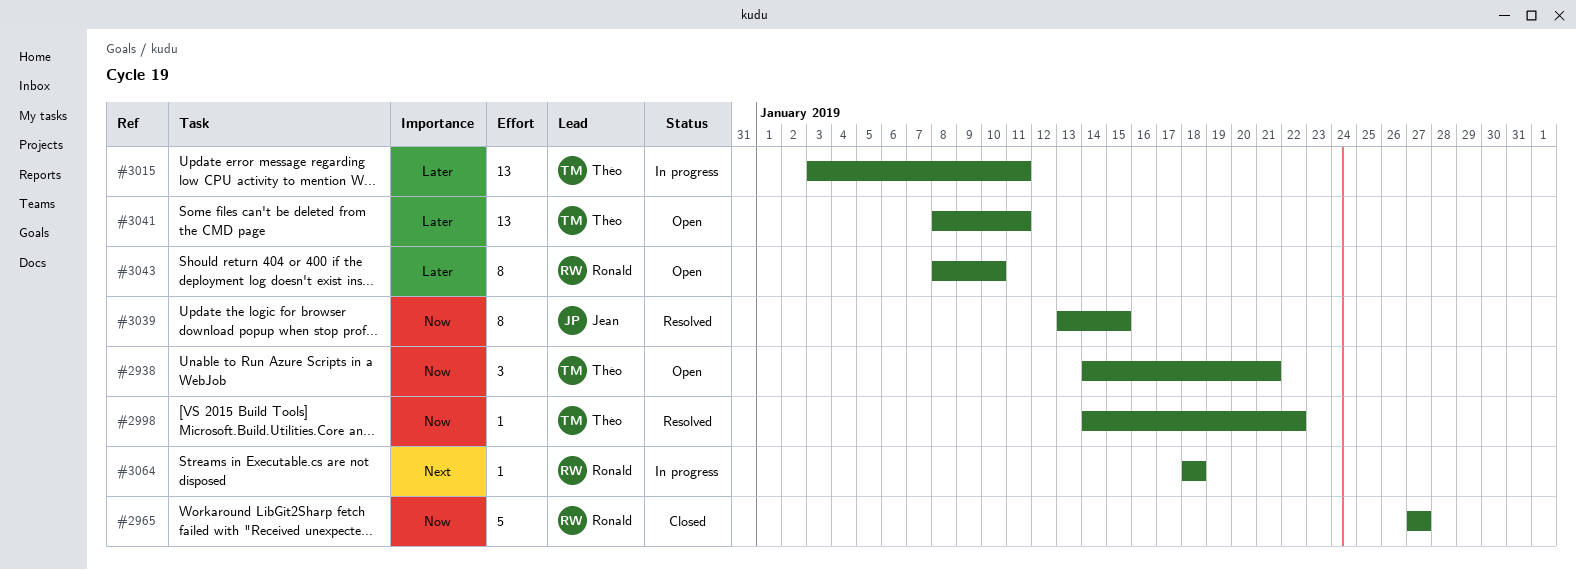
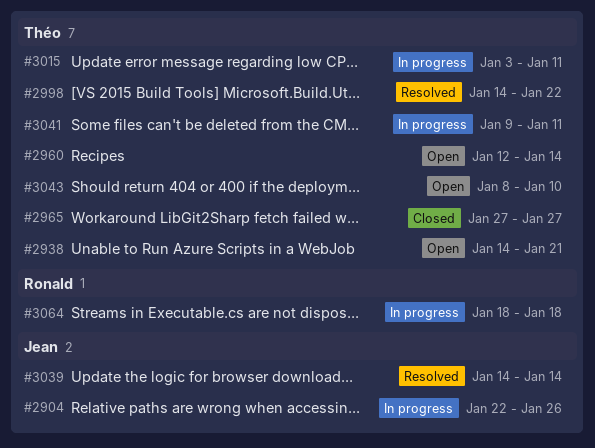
#2904: none -> present
#2960: none -> present
#2965, owner: Ronald -> Théo
#3039, start: Jan 13 -> Jan 14
#3039, due: Jan 15 -> Jan 14
#3041, status: Open -> In progress
#3041, start: Jan 8 -> Jan 9
#3043, owner: Ronald -> Théo

